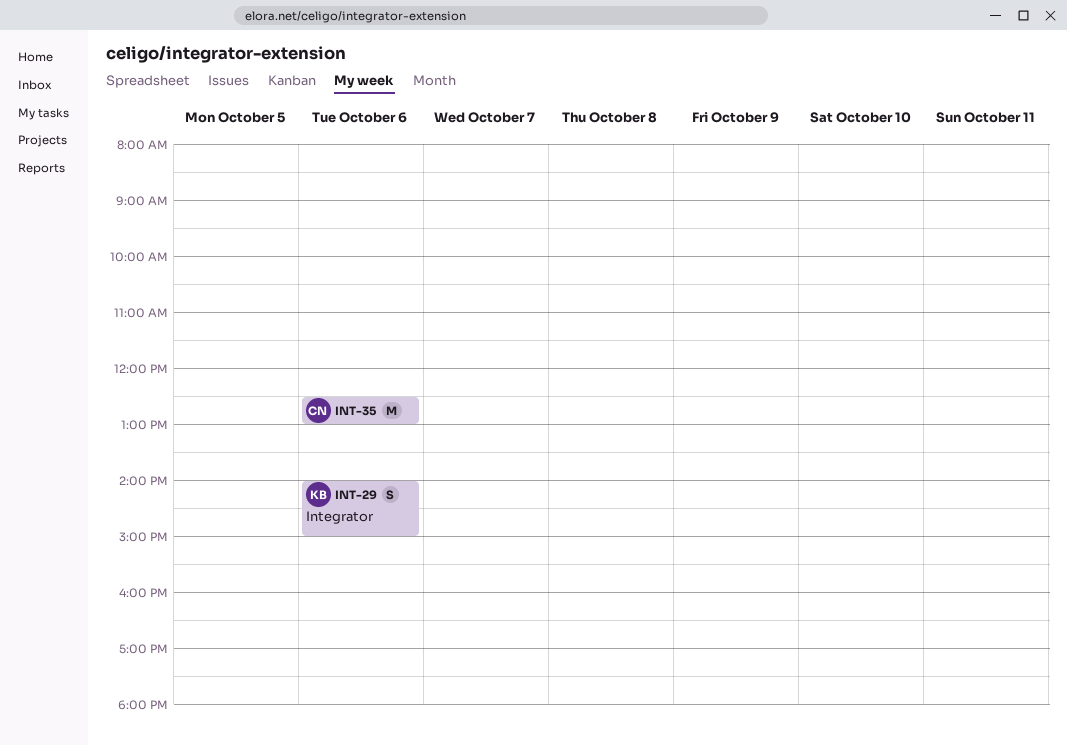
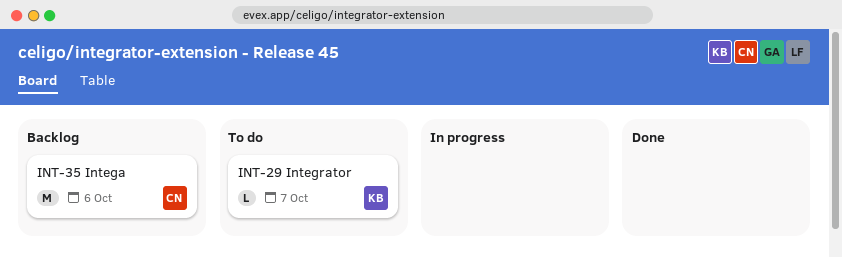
INT-29, estimate: S -> L
INT-29, day: Oct 6 -> Oct 7

